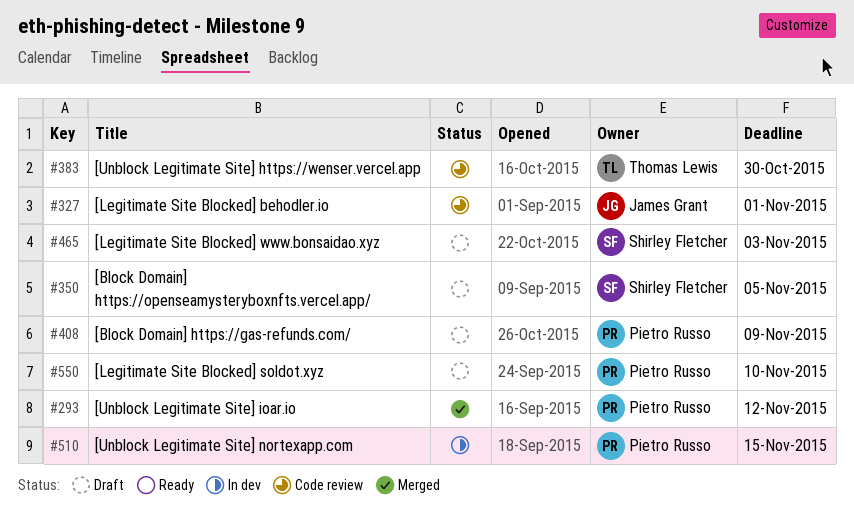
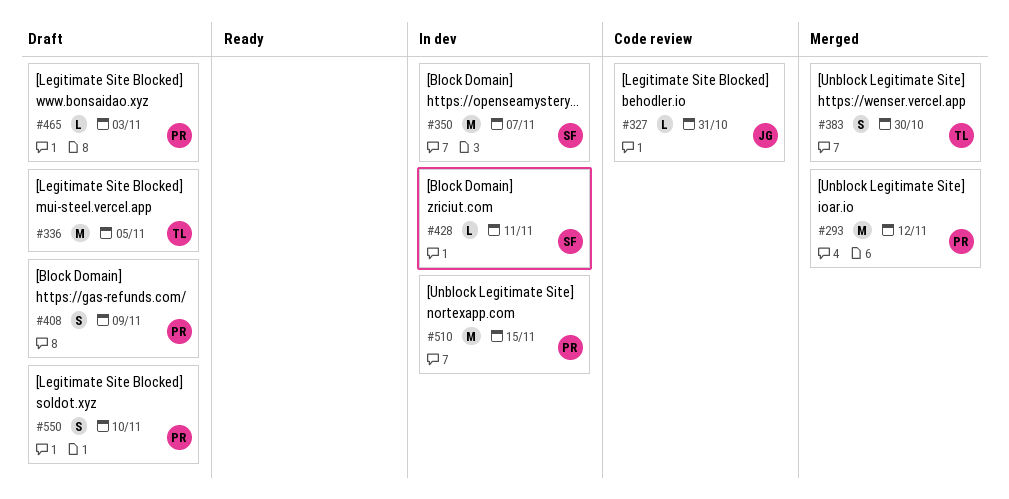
#327, due: Nov 1 -> Oct 31
#336: none -> present
#350, status: Draft -> In dev
#350, due: Nov 5 -> Nov 7
#383, status: Code review -> Merged
#428: none -> present
#465, owner: Shirley Fletcher -> Pietro Russo

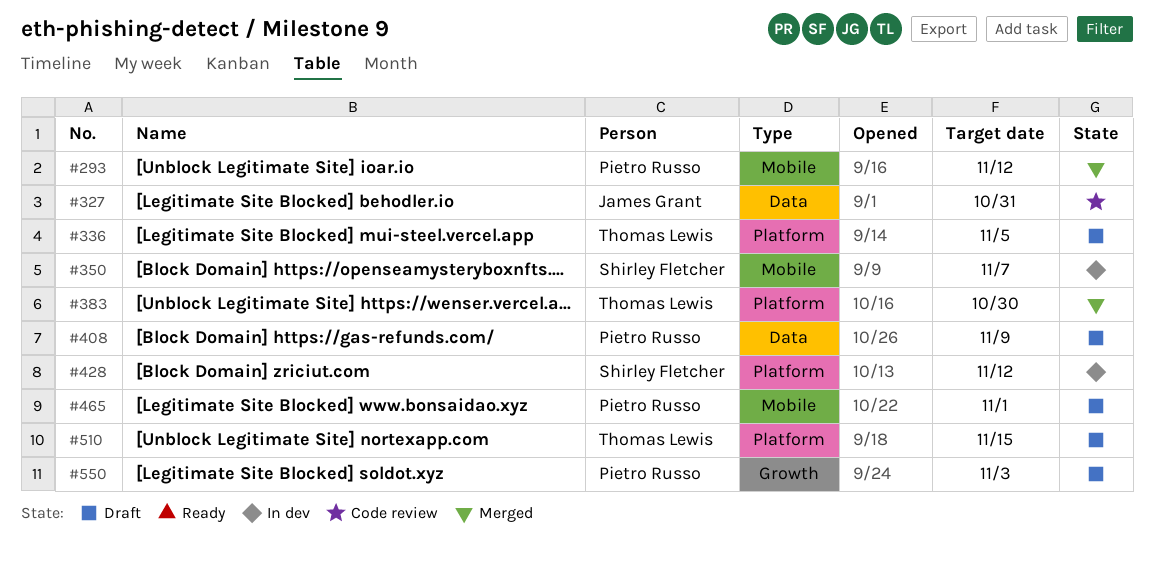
#428, due: Nov 11 -> Nov 12
#465, due: Nov 3 -> Nov 1
#510, status: In dev -> Draft
#510, owner: Pietro Russo -> Thomas Lewis
#550, due: Nov 10 -> Nov 3

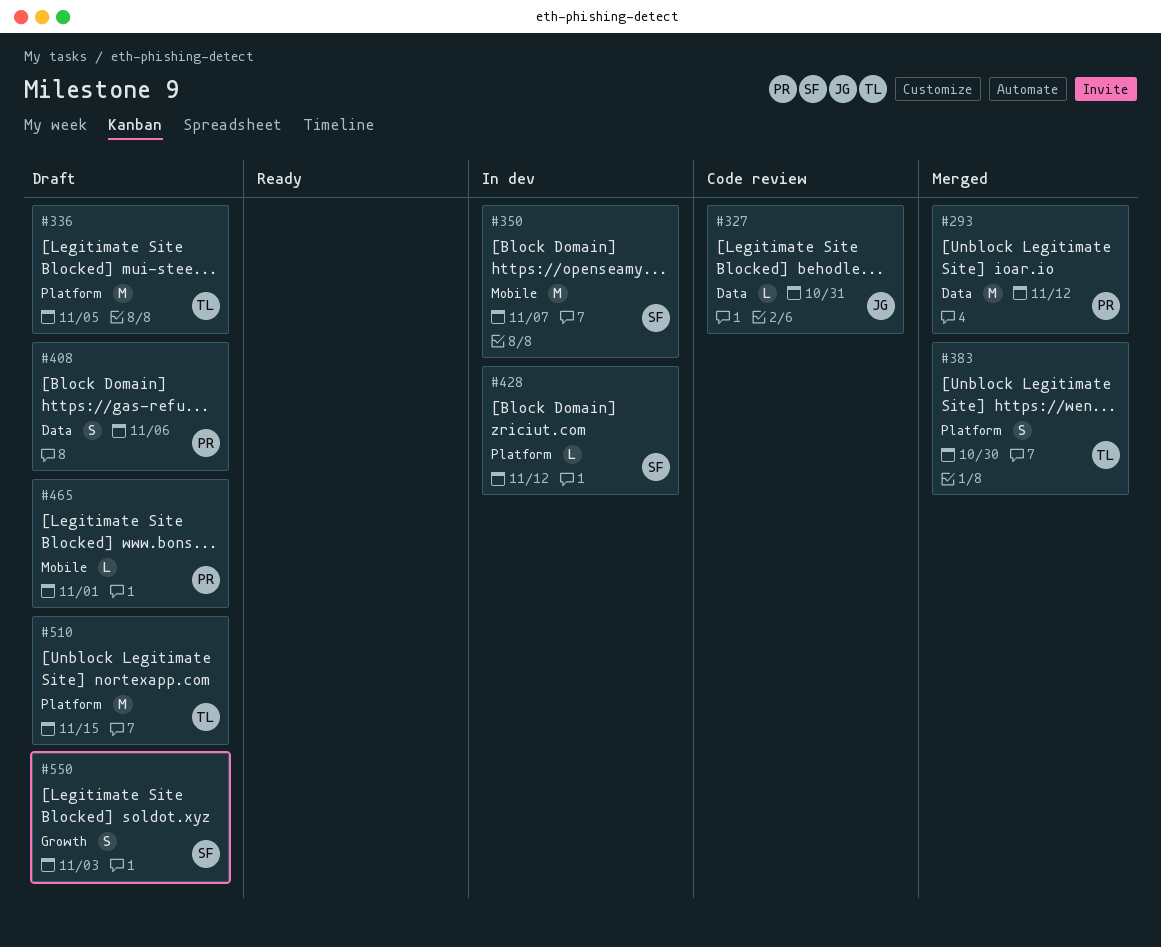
#293, label: Mobile -> Data
#408, due: Nov 9 -> Nov 6
#550, owner: Pietro Russo -> Shirley Fletcher

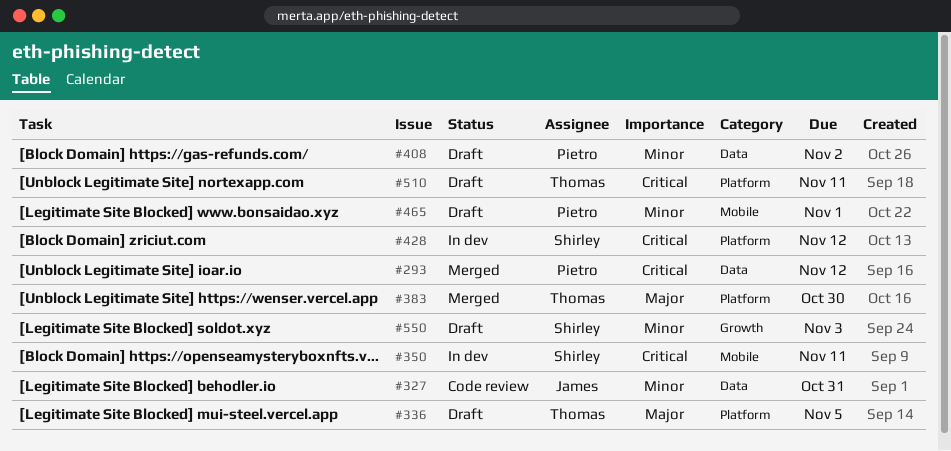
#350, due: Nov 7 -> Nov 11
#408, due: Nov 6 -> Nov 2
#510, due: Nov 15 -> Nov 11

